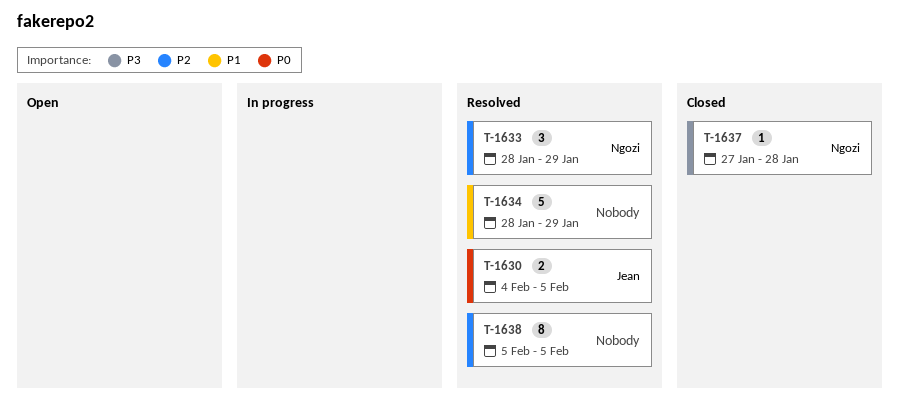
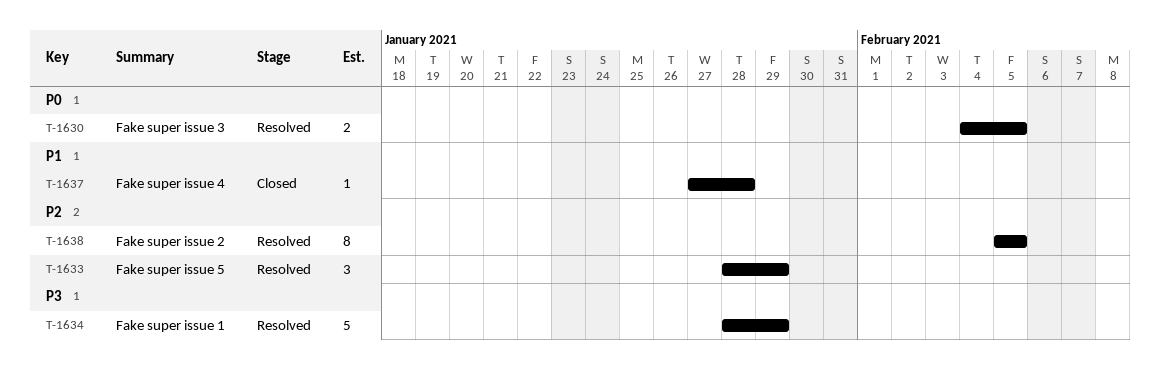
T-1634, priority: P1 -> P3
T-1637, priority: P3 -> P1

